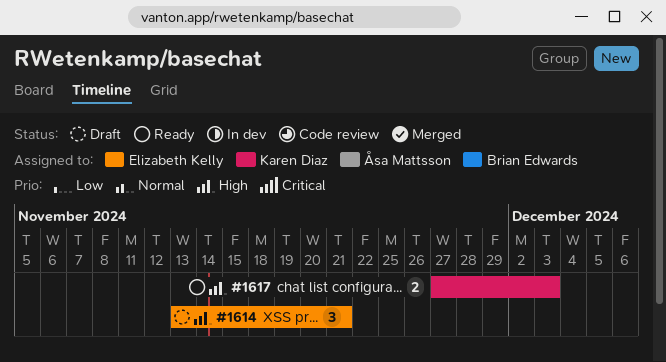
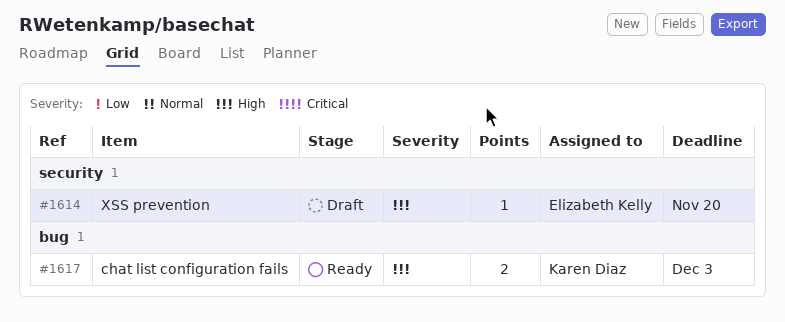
#1614, estimate: 3 -> 1
#1614, due: Nov 21 -> Nov 20

